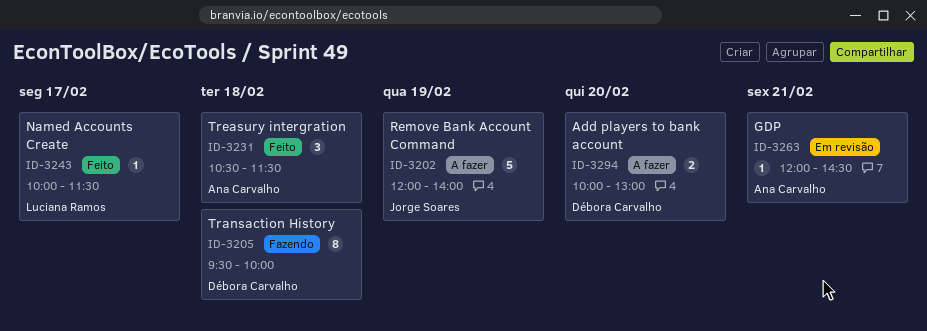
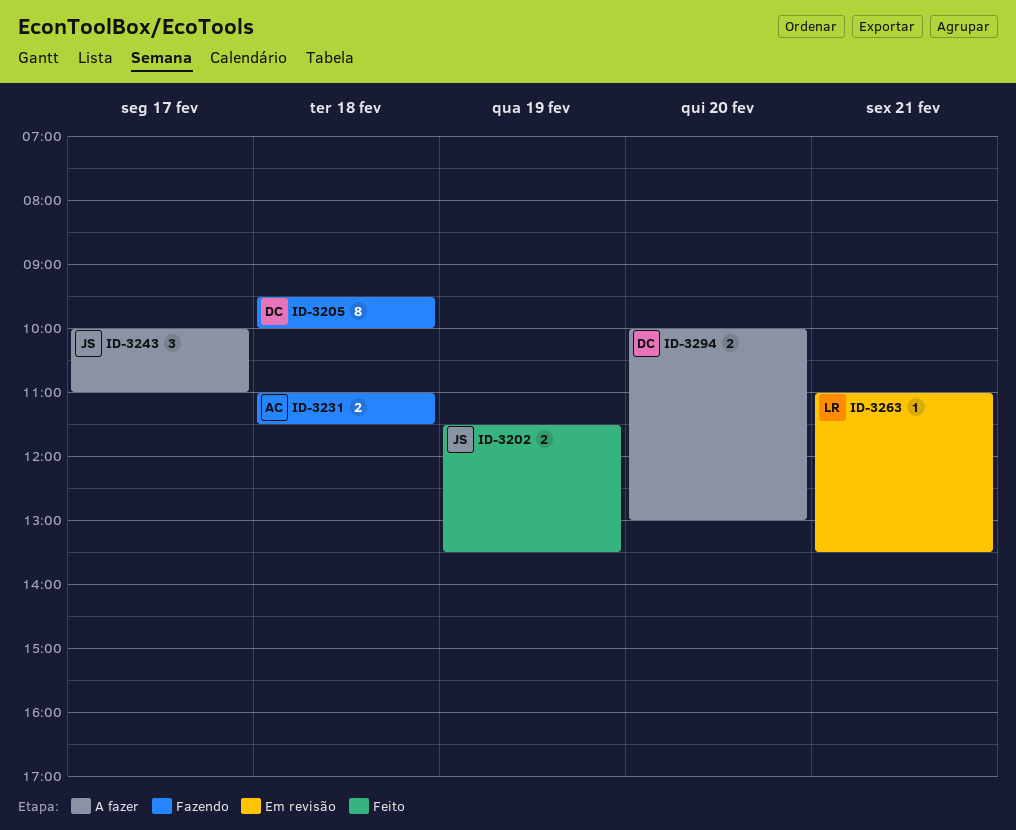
ID-3202, status: A fazer -> Feito
ID-3202, estimate: 5 -> 2
ID-3202, begins: 12:00 -> 11:30
ID-3202, ends: 14:00 -> 13:30
ID-3231, status: Feito -> Fazendo
ID-3231, estimate: 3 -> 2
ID-3231, begins: 10:30 -> 11:00
ID-3243, status: Feito -> A fazer
ID-3243, owner: Luciana Ramos -> Jorge Soares
ID-3243, estimate: 1 -> 3
ID-3243, ends: 11:30 -> 11:00
ID-3263, owner: Ana Carvalho -> Luciana Ramos
ID-3263, begins: 12:00 -> 11:00
ID-3263, ends: 14:30 -> 13:30

